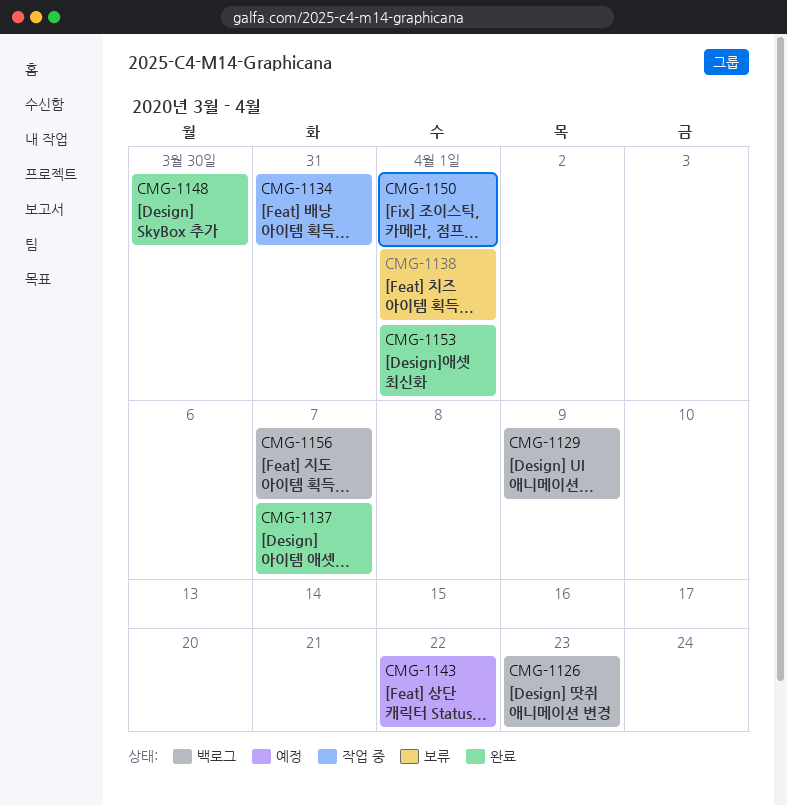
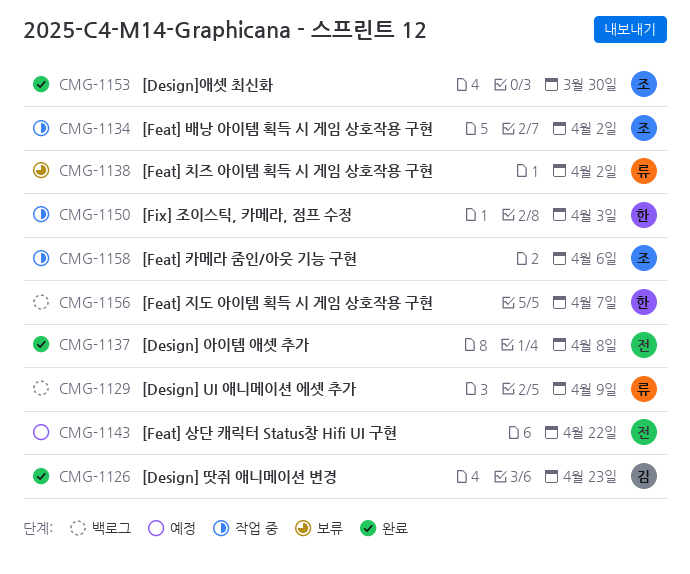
CMG-1126, status: 백로그 -> 완료
CMG-1134, due: Mar 31 -> Apr 2
CMG-1137, due: Apr 7 -> Apr 8
CMG-1138, due: Apr 1 -> Apr 2
CMG-1148: present -> none
CMG-1150, due: Apr 1 -> Apr 3
CMG-1153, due: Apr 1 -> Mar 30
CMG-1158: none -> present

